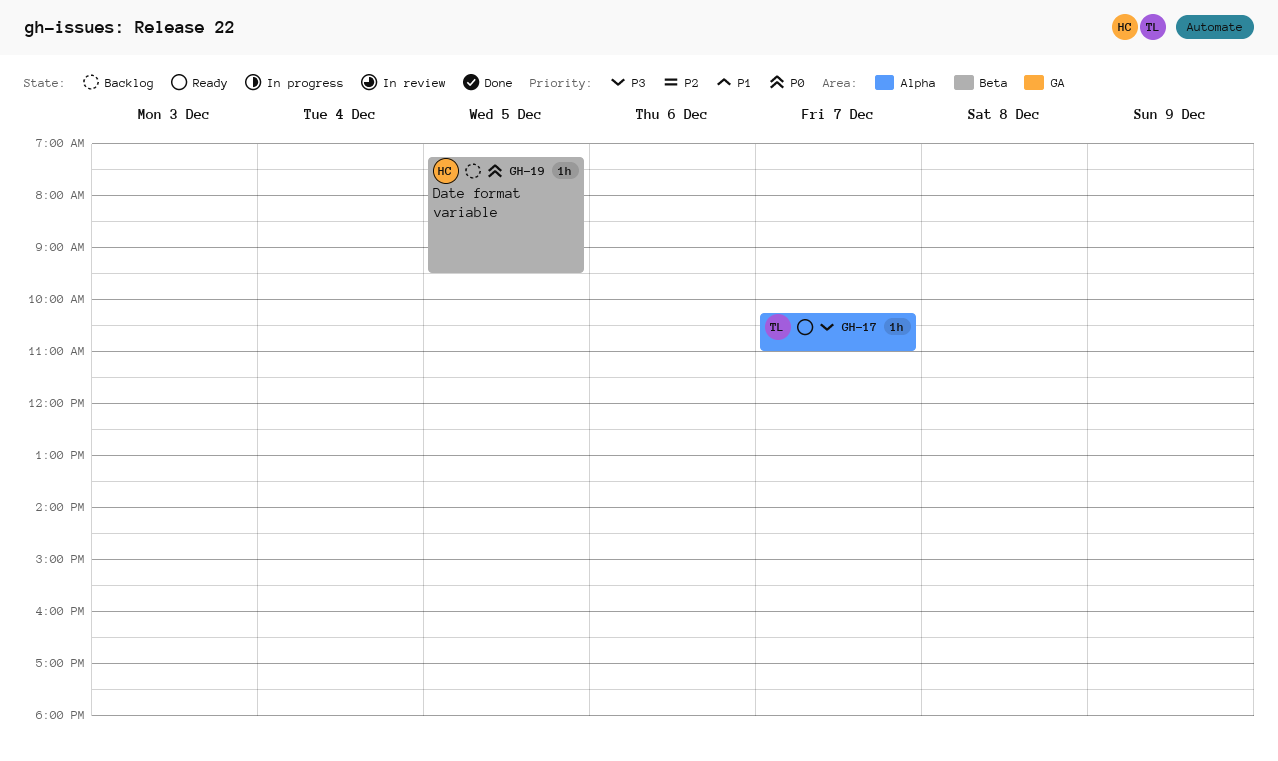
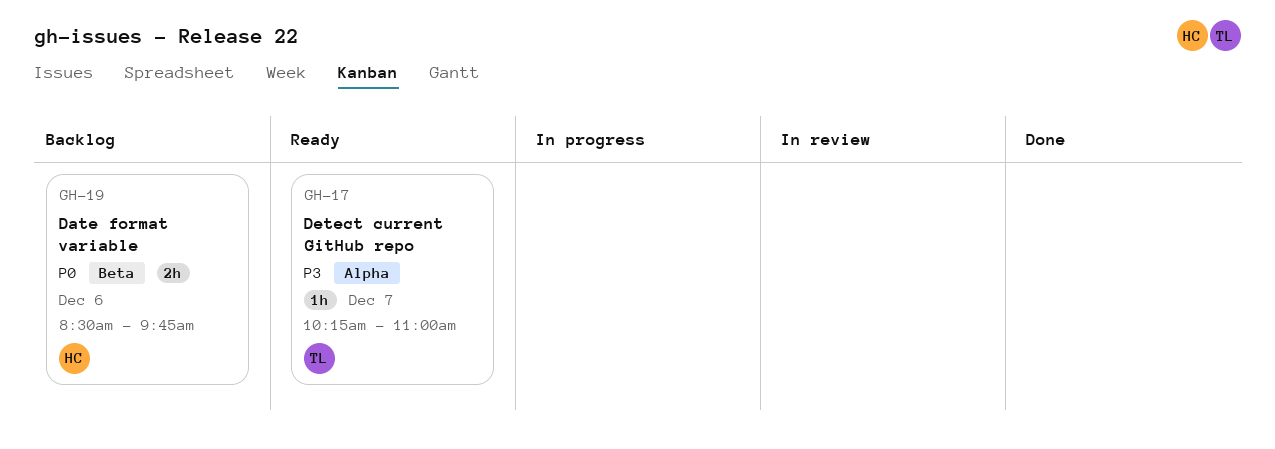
GH-19, estimate: 1h -> 2h
GH-19, day: Dec 5 -> Dec 6
GH-19, begins: 07:15 -> 08:30
GH-19, ends: 09:30 -> 09:45

